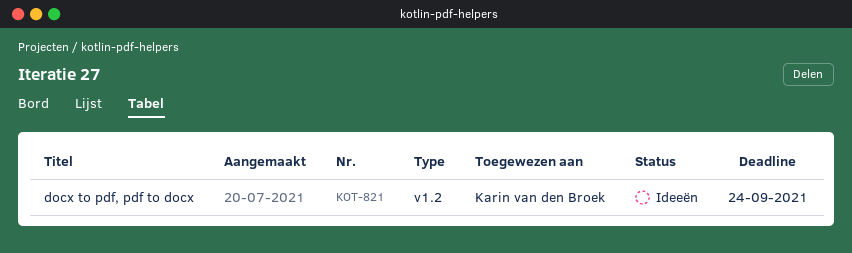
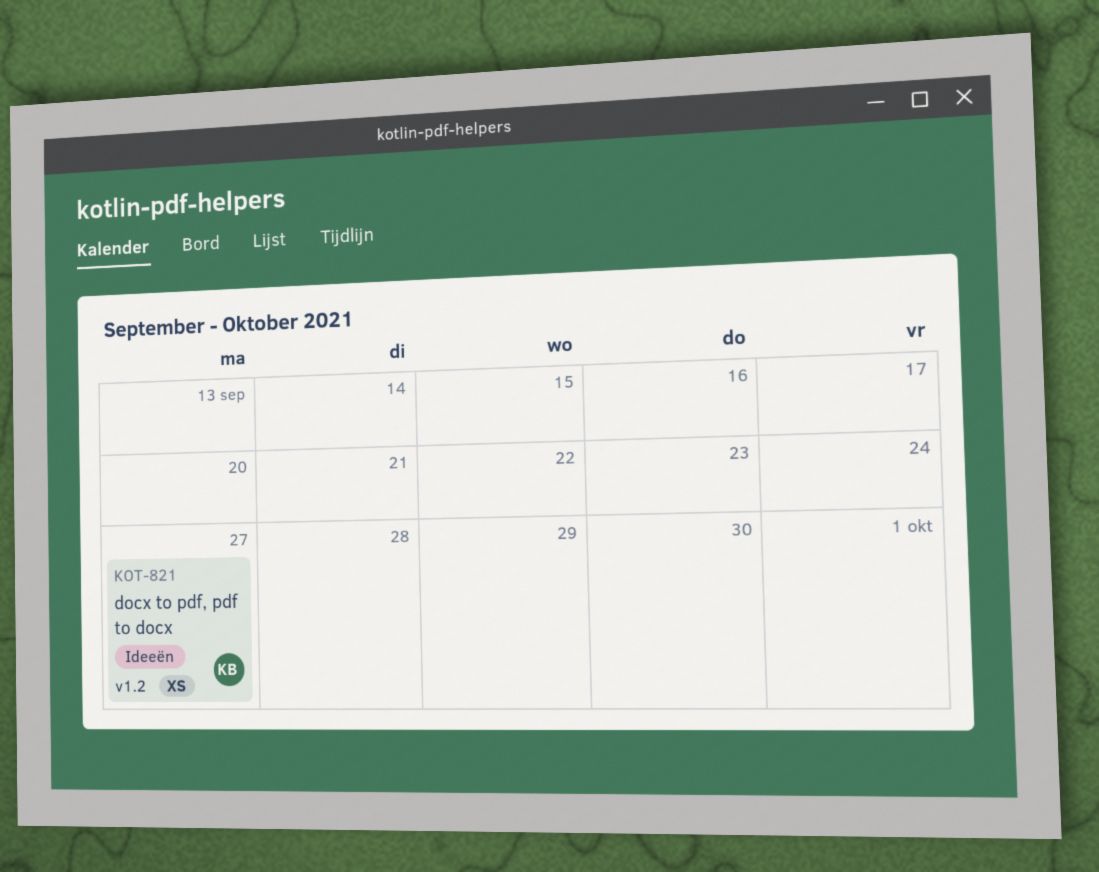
KOT-821, due: Sep 24 -> Sep 27

